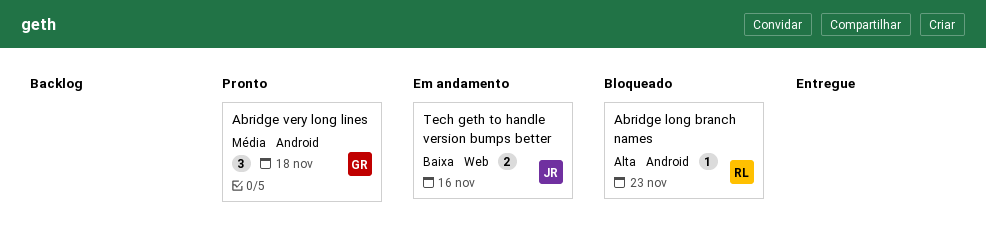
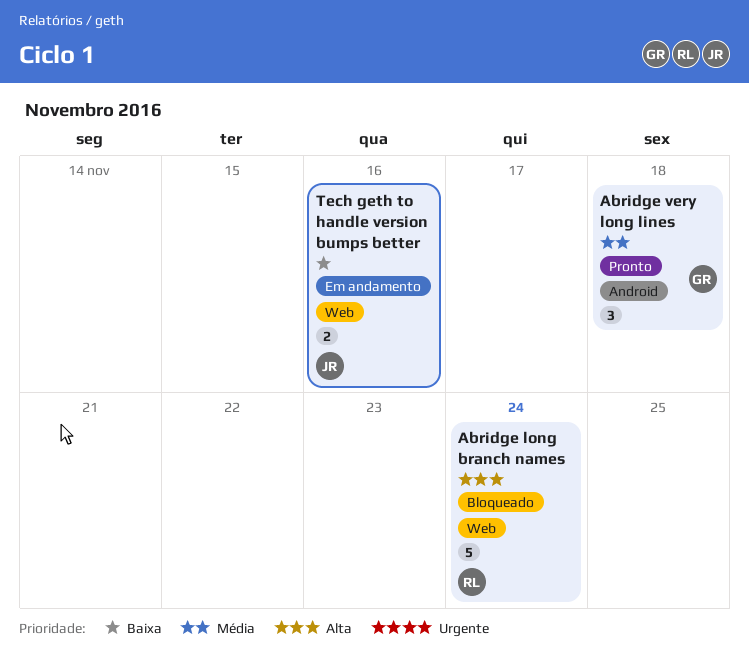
Abridge long branch names, label: Android -> Web
Abridge long branch names, estimate: 1 -> 5
Abridge long branch names, due: Nov 23 -> Nov 24

